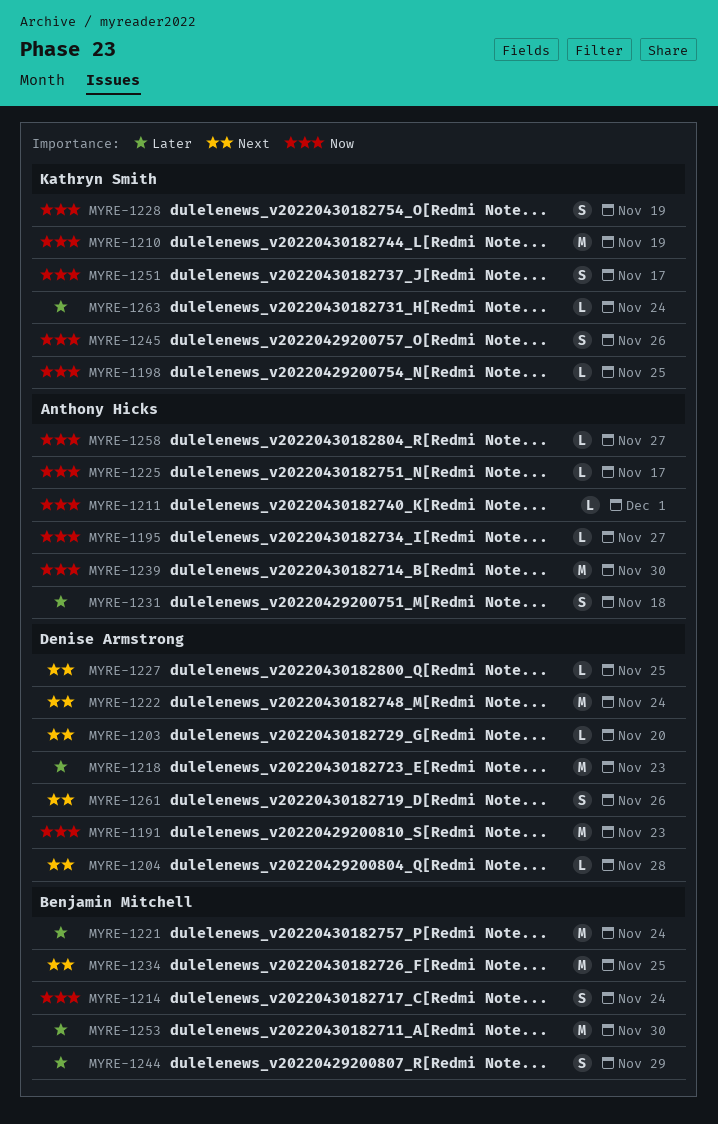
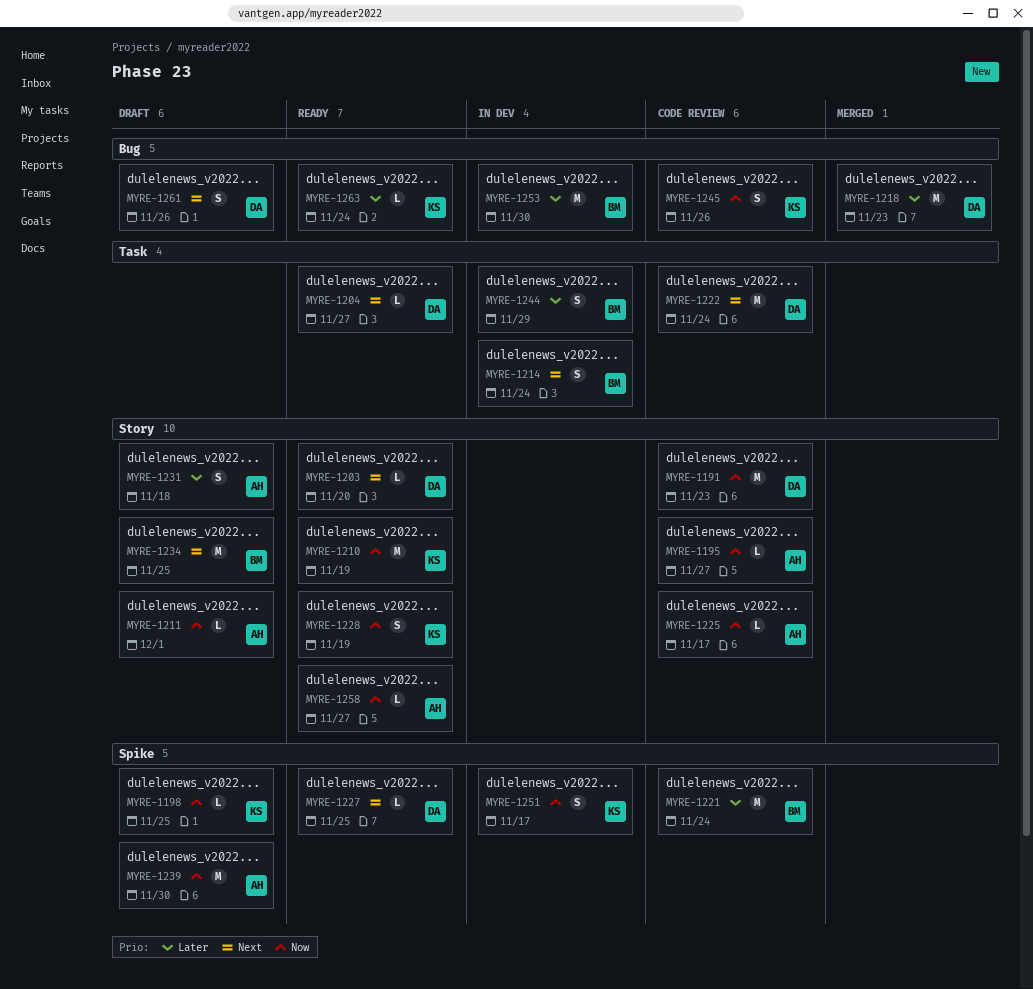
MYRE-1204, due: Nov 28 -> Nov 27
MYRE-1214, priority: Now -> Next

